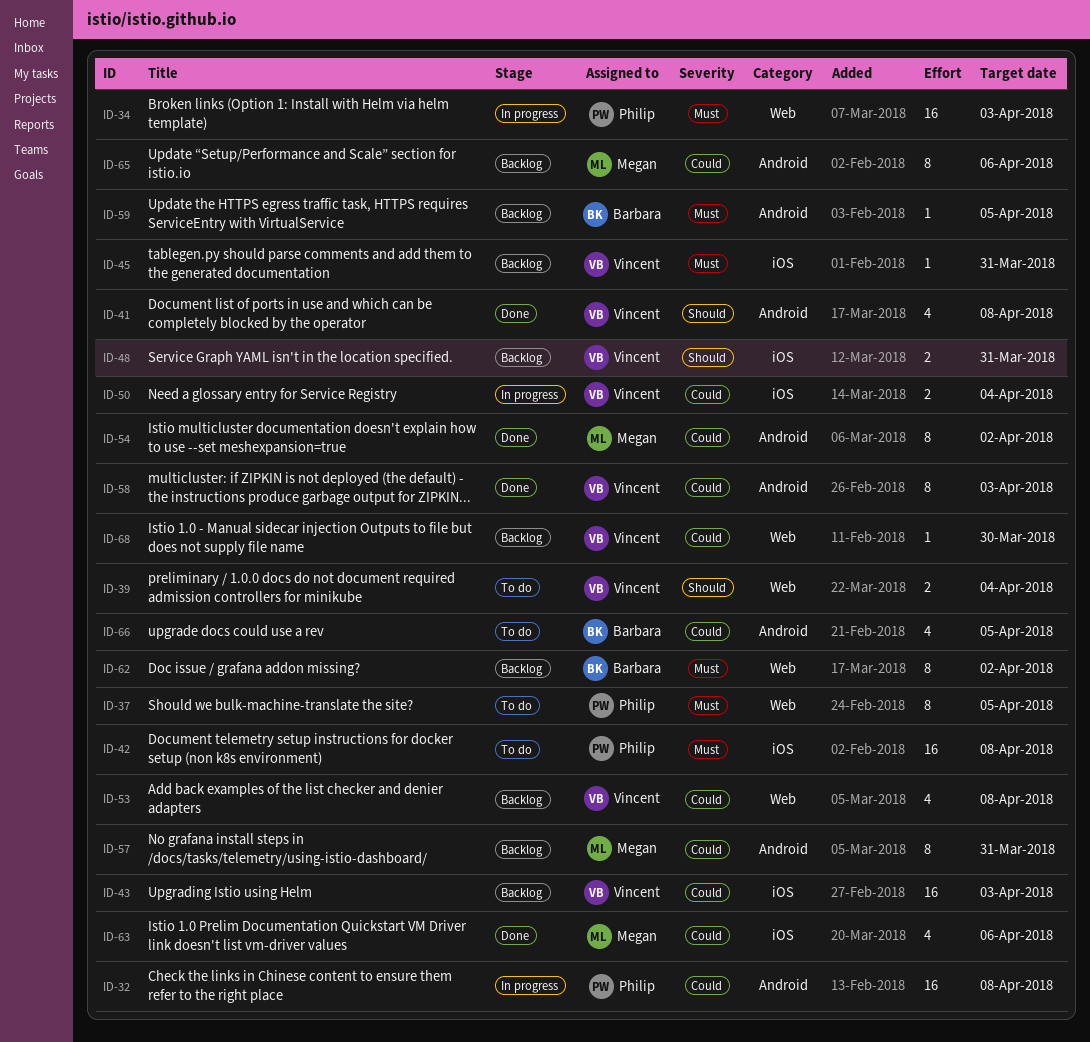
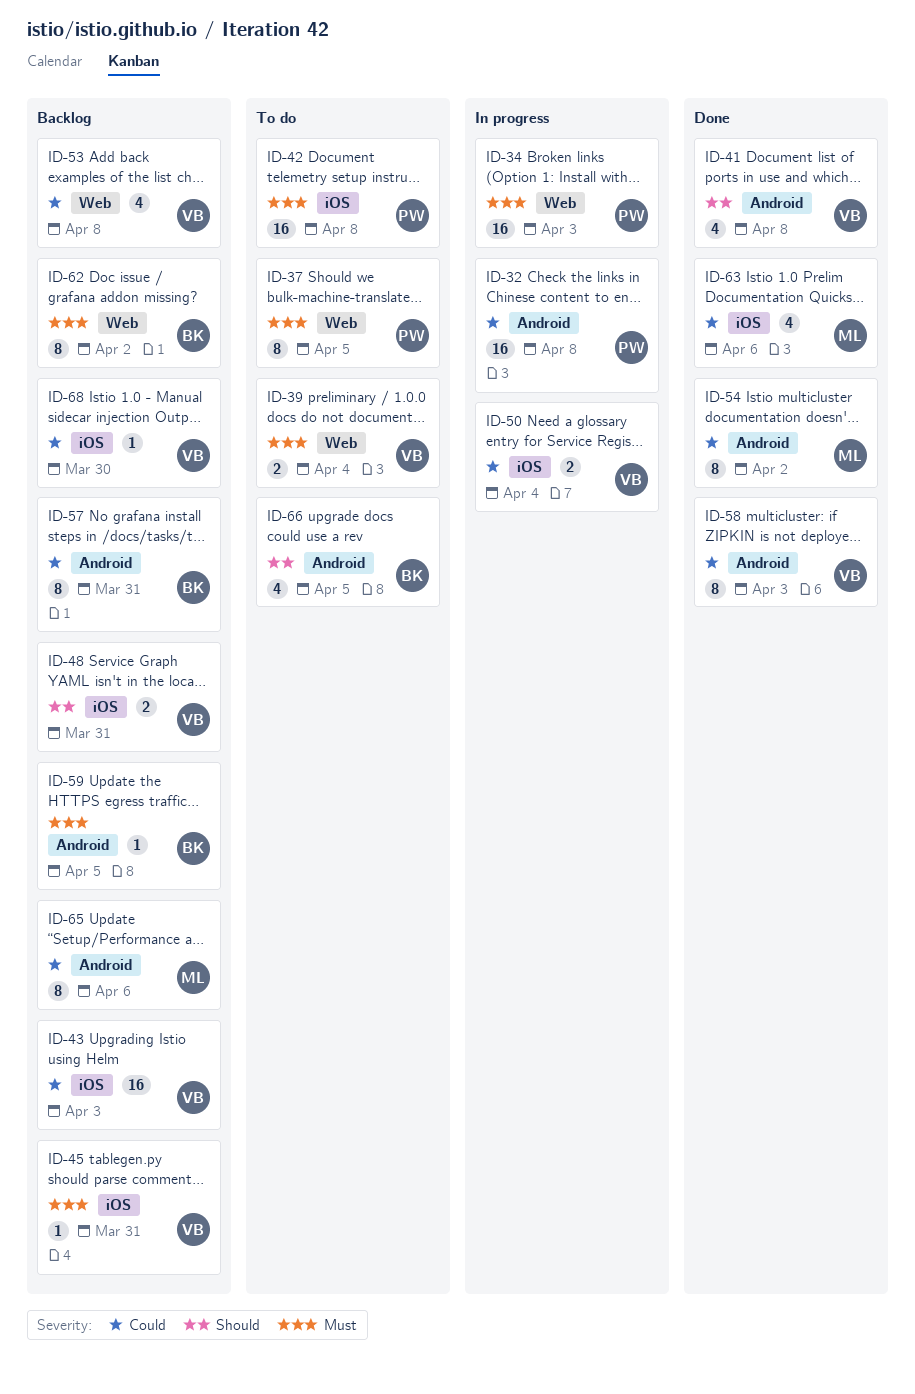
ID-39, priority: Should -> Must
ID-57, owner: Megan -> Barbara
ID-66, priority: Could -> Should
ID-68, label: Web -> iOS

